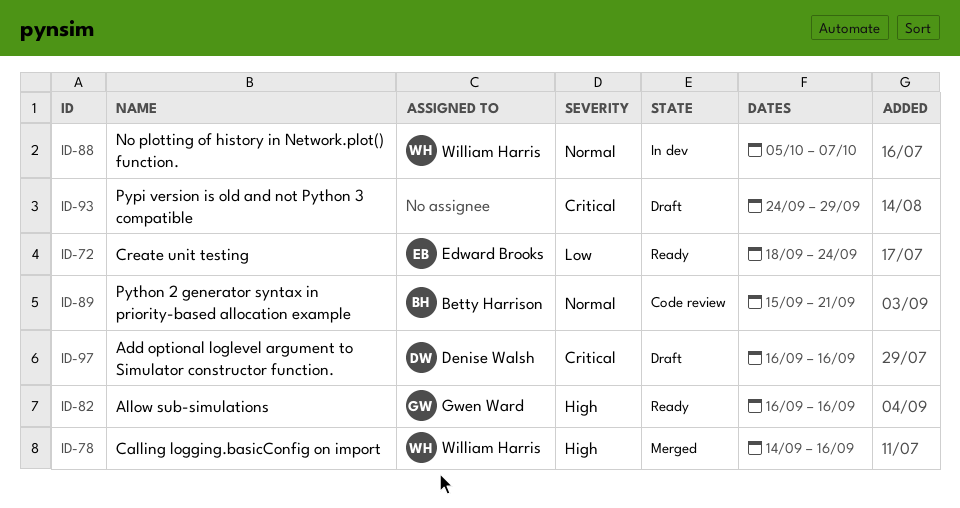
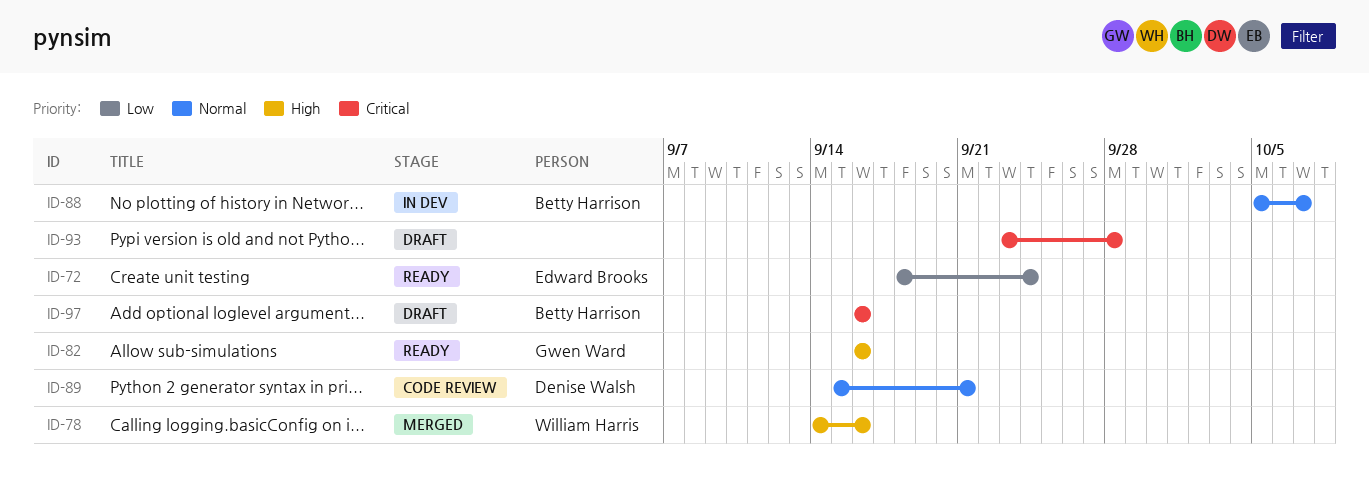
ID-88, owner: William Harris -> Betty Harrison
ID-89, owner: Betty Harrison -> Denise Walsh
ID-93, start: Sep 24 -> Sep 23
ID-93, due: Sep 29 -> Sep 28
ID-97, owner: Denise Walsh -> Betty Harrison

